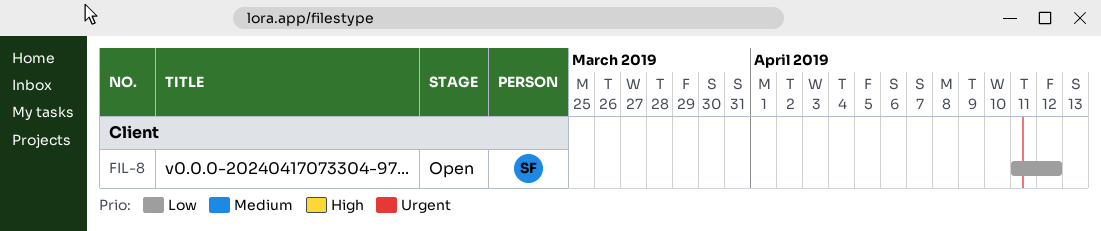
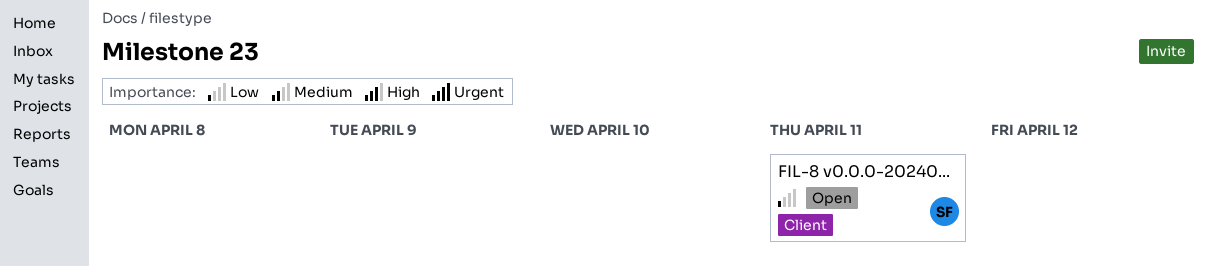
FIL-8, due: Apr 12 -> Apr 11

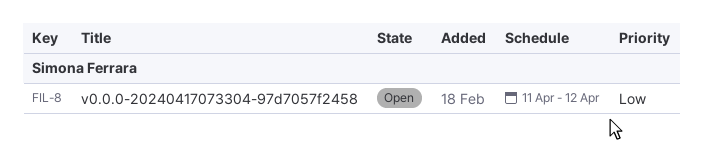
FIL-8, due: Apr 11 -> Apr 12

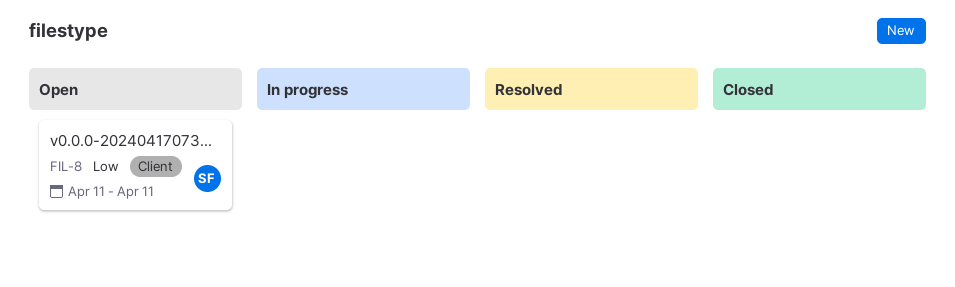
FIL-8, due: Apr 12 -> Apr 11

